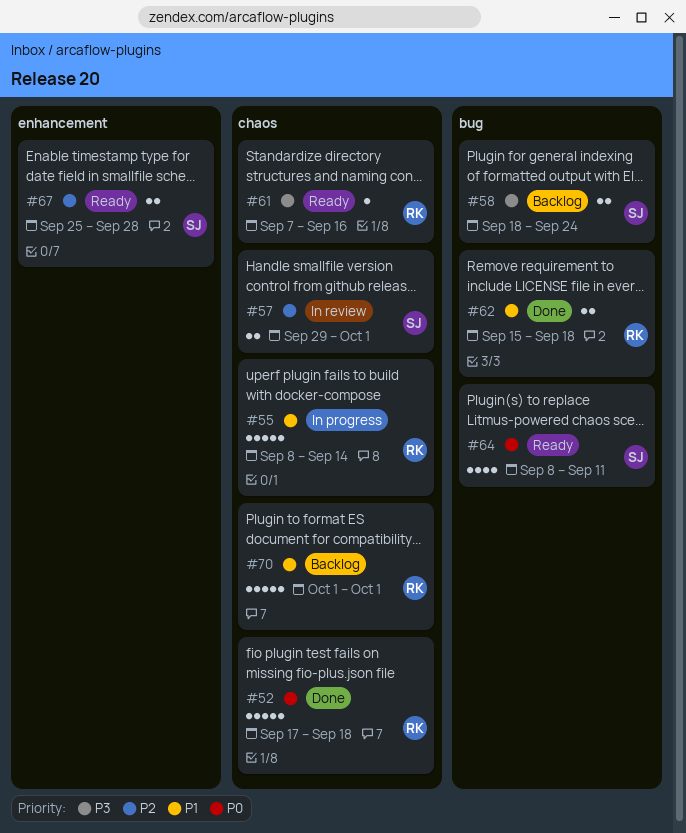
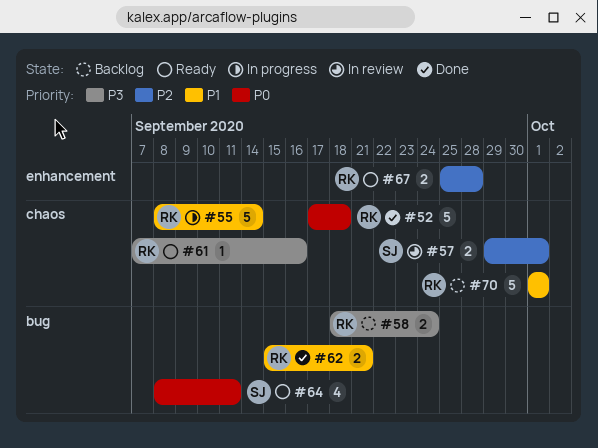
#58, owner: SJ -> RK
#62, due: Sep 18 -> Sep 21
#67, owner: SJ -> RK

